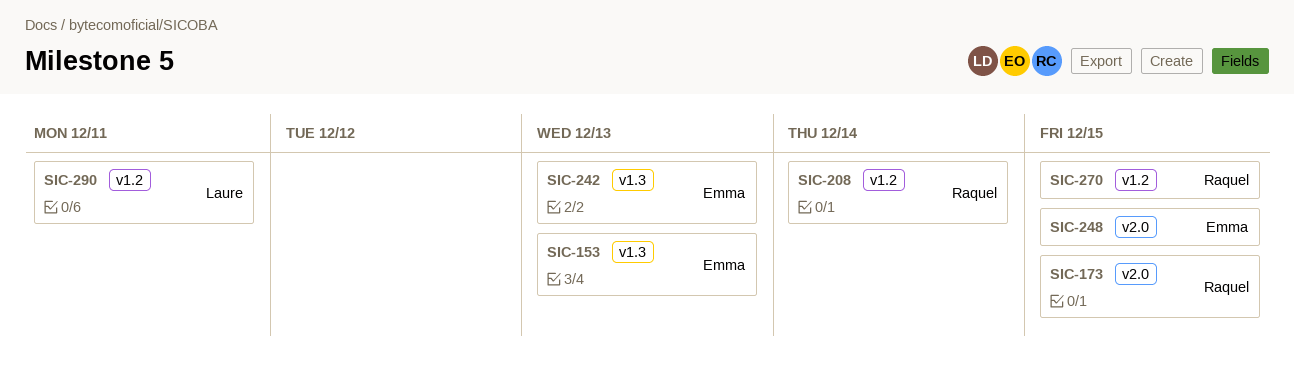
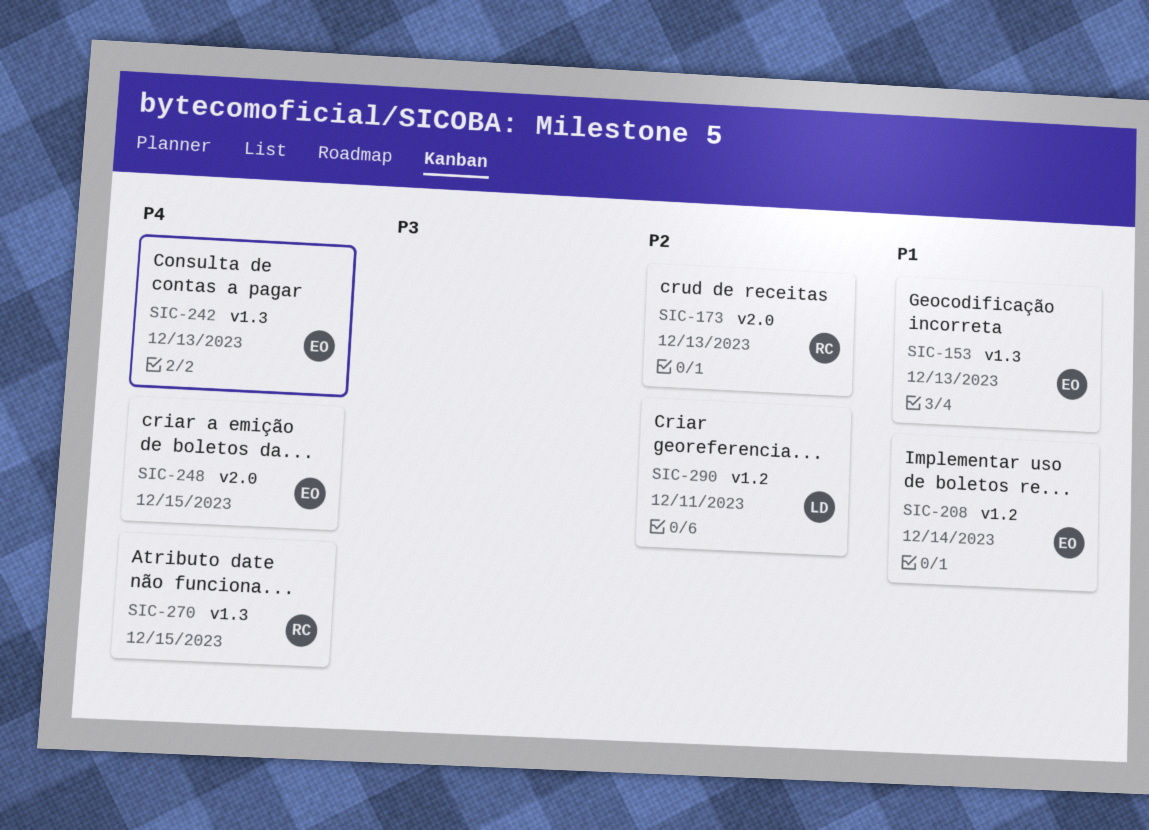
SIC-173, due: Dec 15 -> Dec 13
SIC-208, owner: Raquel -> Emma
SIC-270, label: v1.2 -> v1.3

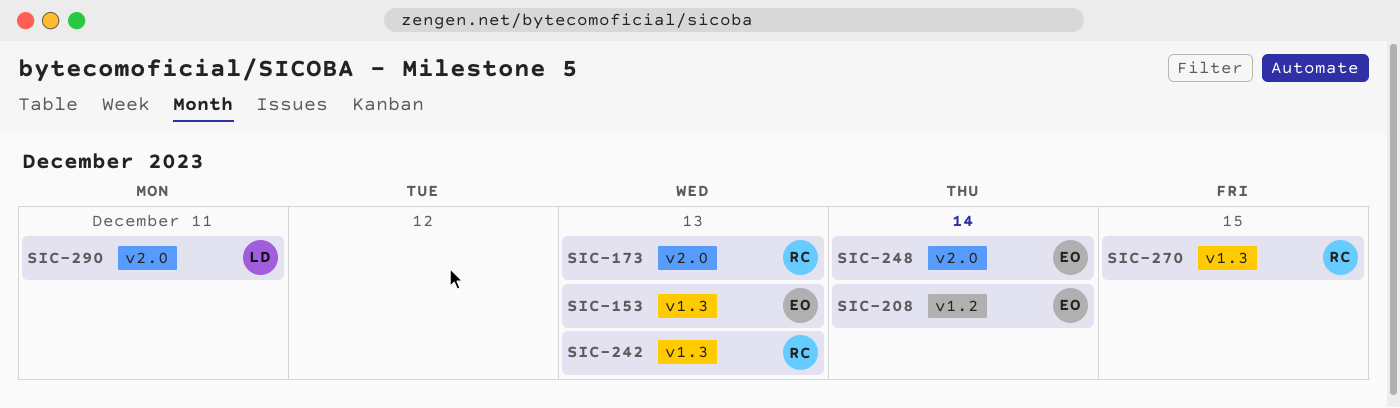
SIC-242, owner: EO -> RC
SIC-248, due: Dec 15 -> Dec 14
SIC-290, label: v1.2 -> v2.0

